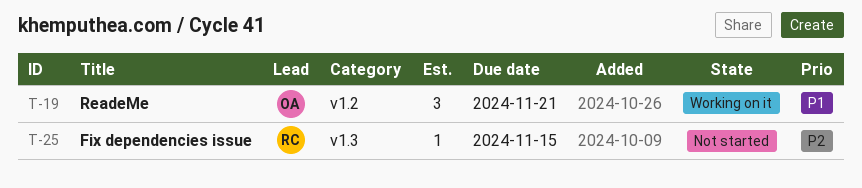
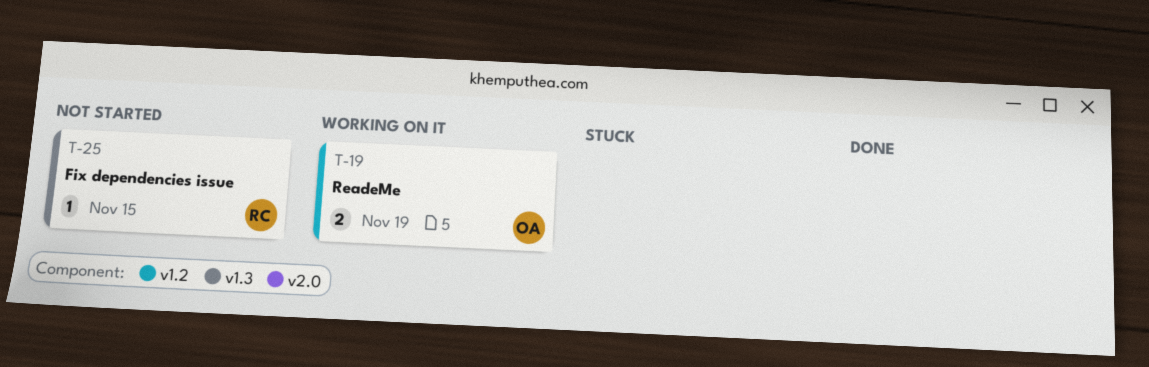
T-19, estimate: 3 -> 2
T-19, due: Nov 21 -> Nov 19

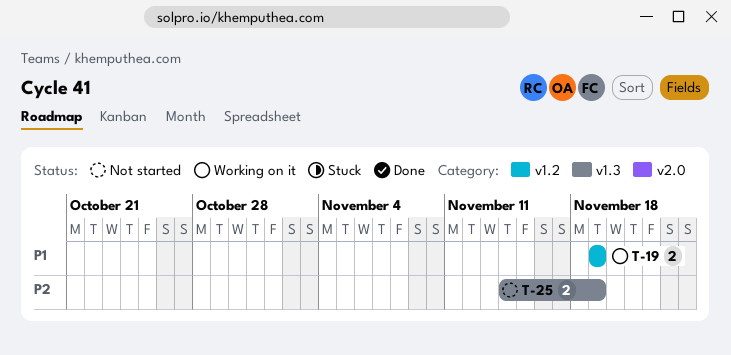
T-25, estimate: 1 -> 2
T-25, due: Nov 15 -> Nov 19

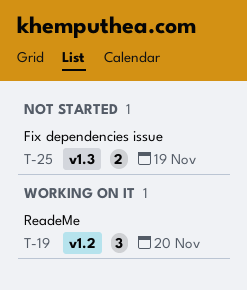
T-19, estimate: 2 -> 3
T-19, due: Nov 19 -> Nov 20

